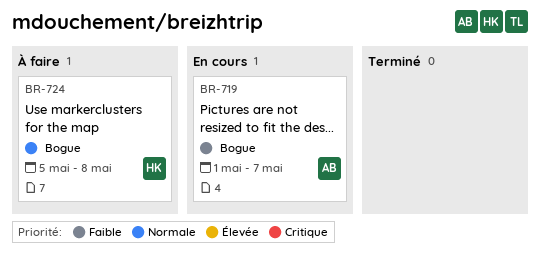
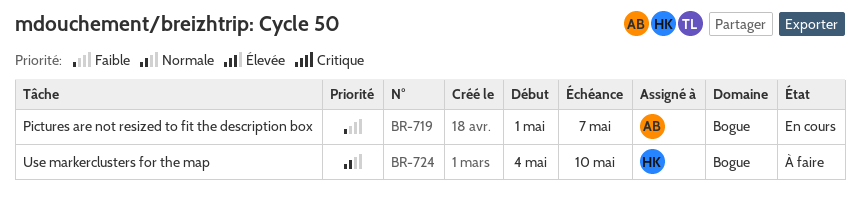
BR-724, start: May 5 -> May 4
BR-724, due: May 8 -> May 10

